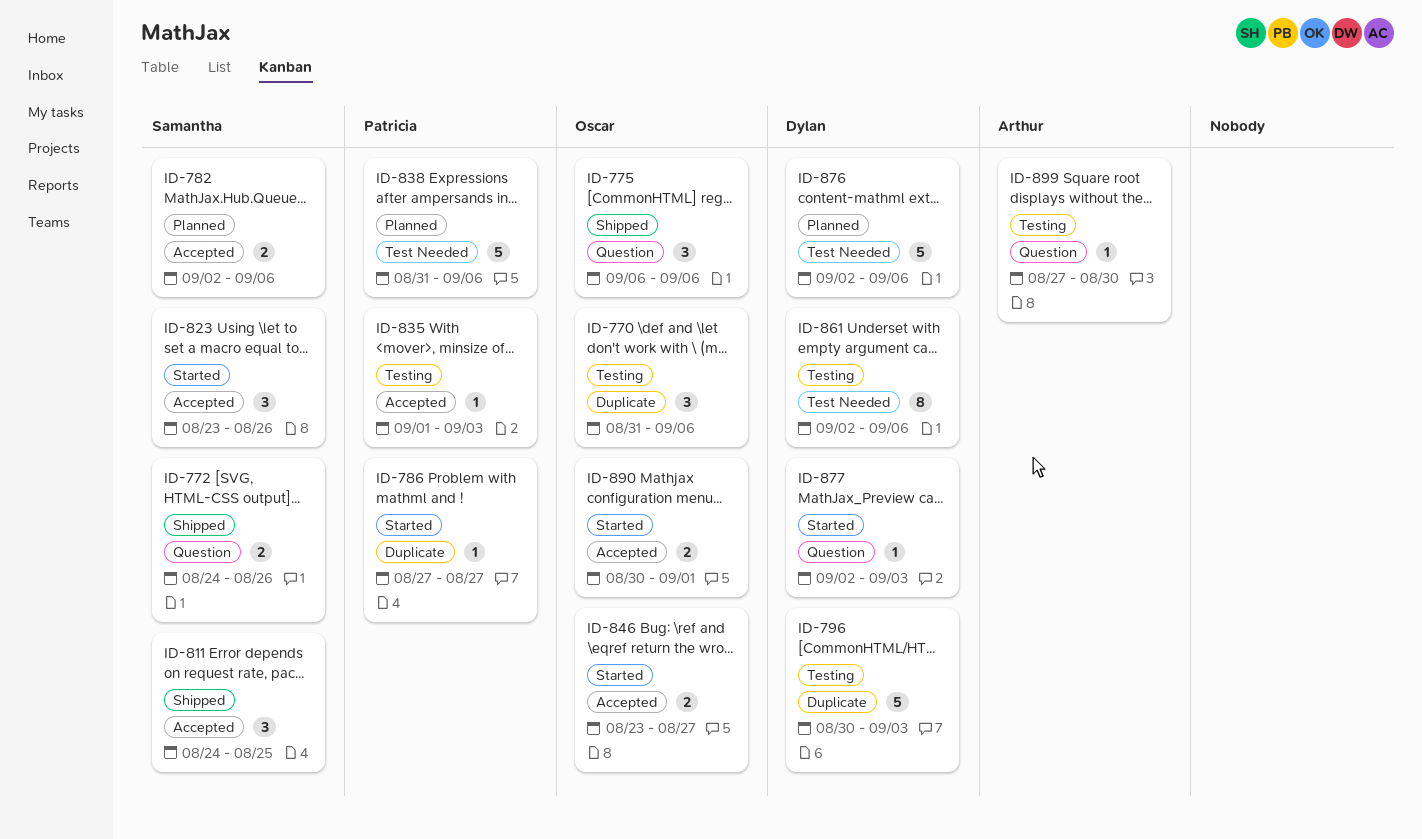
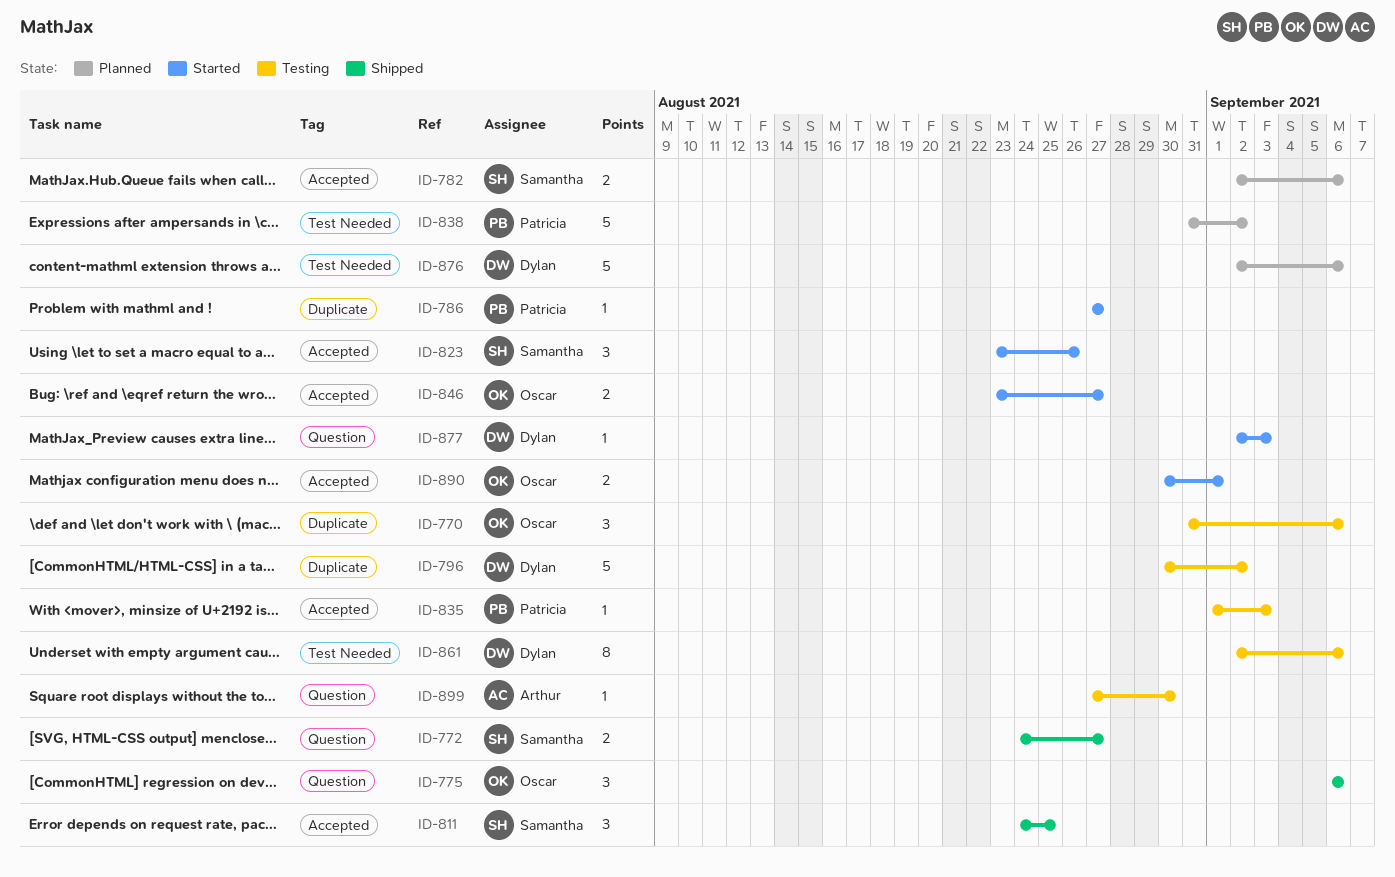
ID-772, due: Aug 26 -> Aug 27
ID-796, due: Sep 3 -> Sep 2
ID-838, due: Sep 6 -> Sep 2

